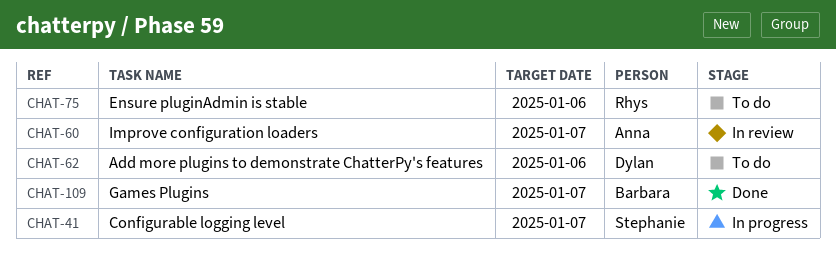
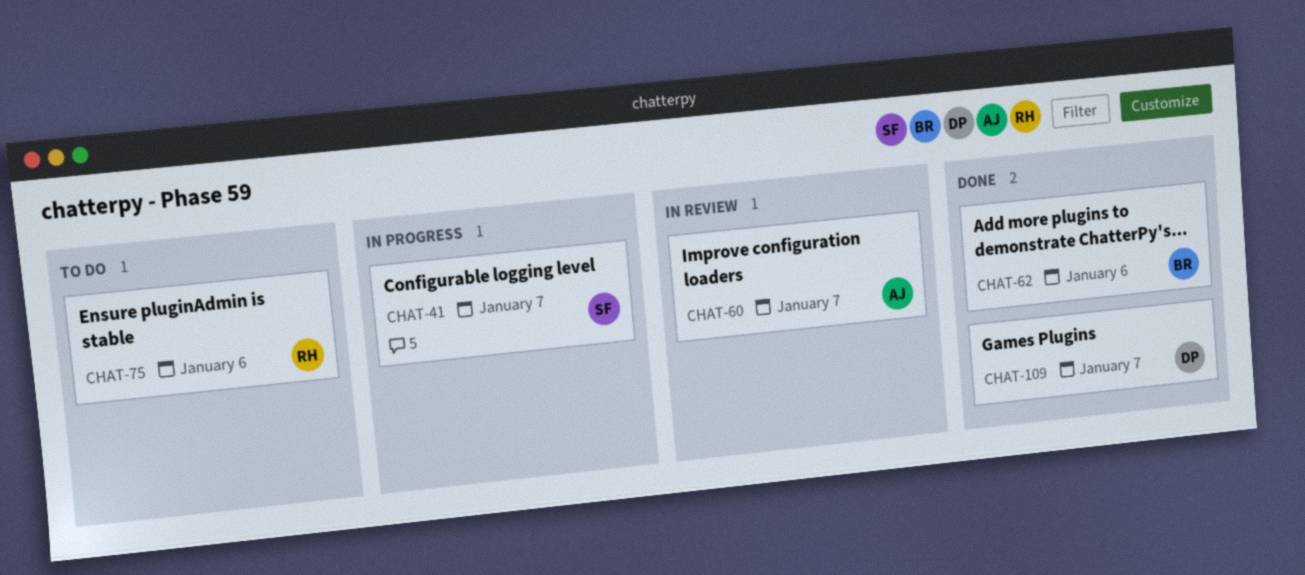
CHAT-62, status: To do -> Done
CHAT-62, owner: Dylan -> Barbara
CHAT-109, owner: Barbara -> Dylan

